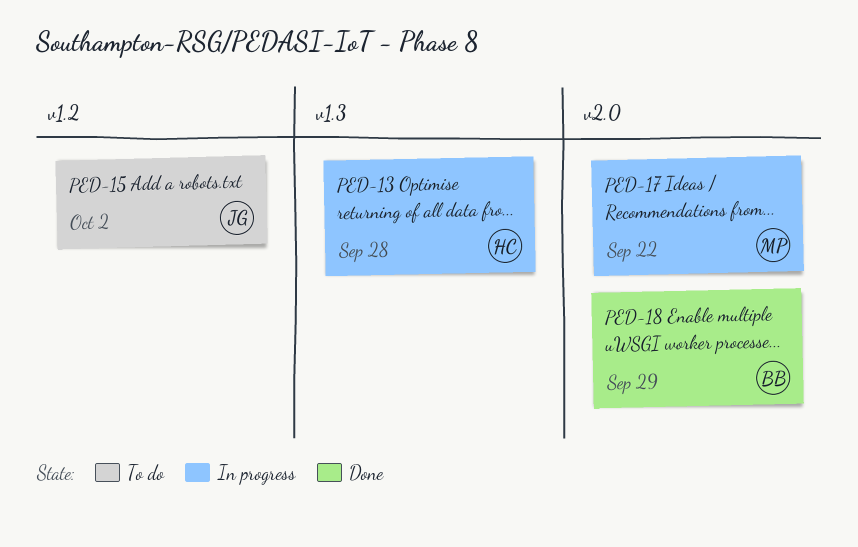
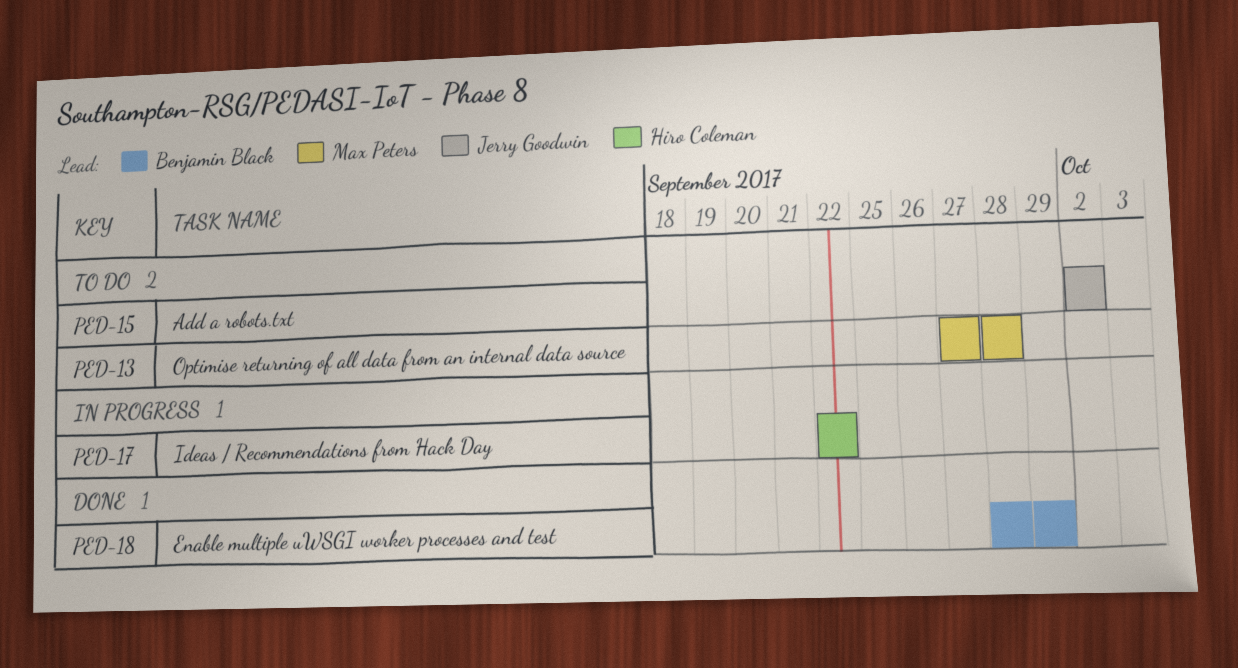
PED-13, status: In progress -> To do
PED-13, owner: Hiro Coleman -> Max Peters
PED-17, owner: Max Peters -> Hiro Coleman

